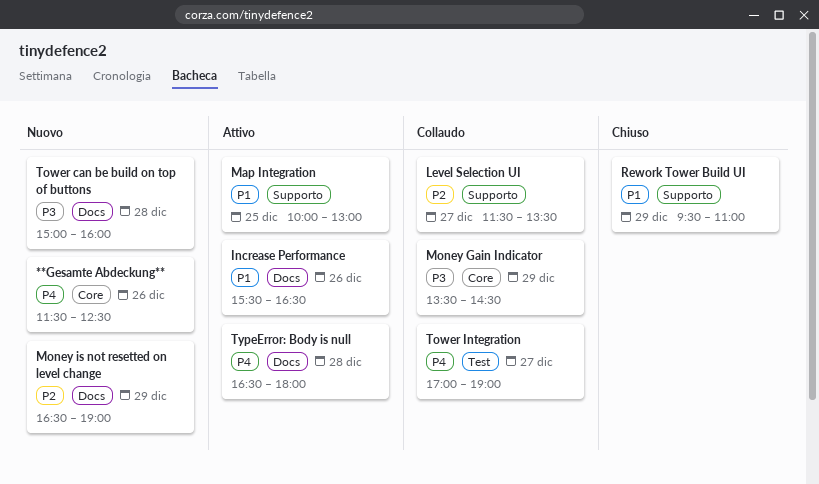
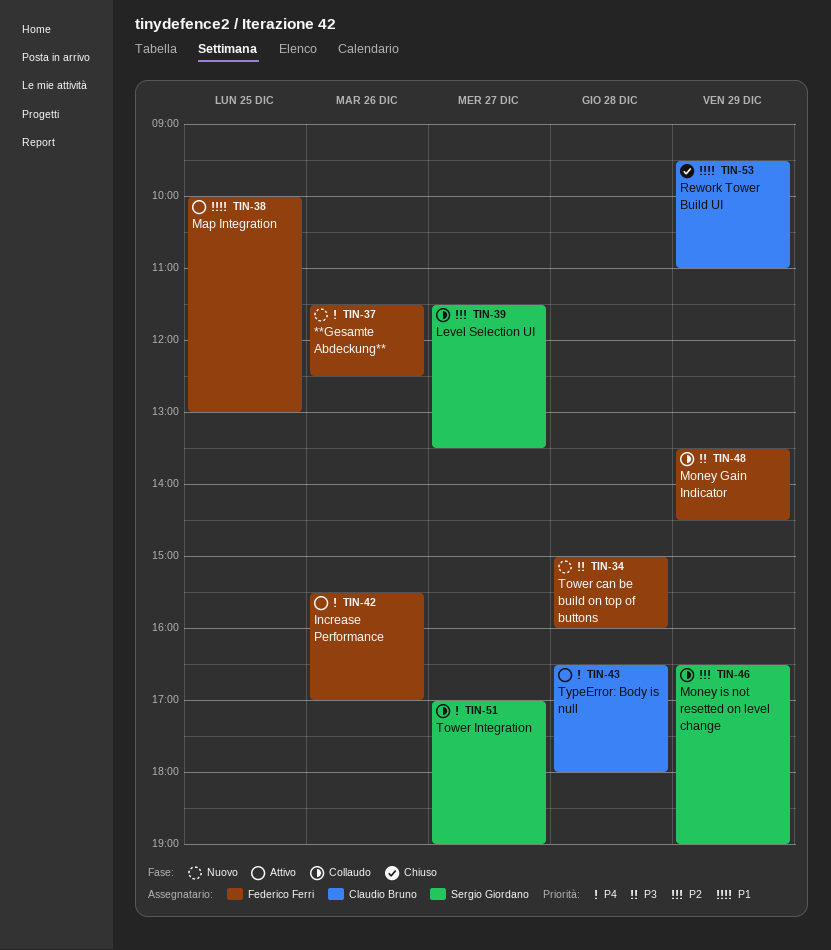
Increase Performance, priority: P1 -> P4
Increase Performance, ends: 16:30 -> 17:00
Money is not resetted on level change, status: Nuovo -> Collaudo

